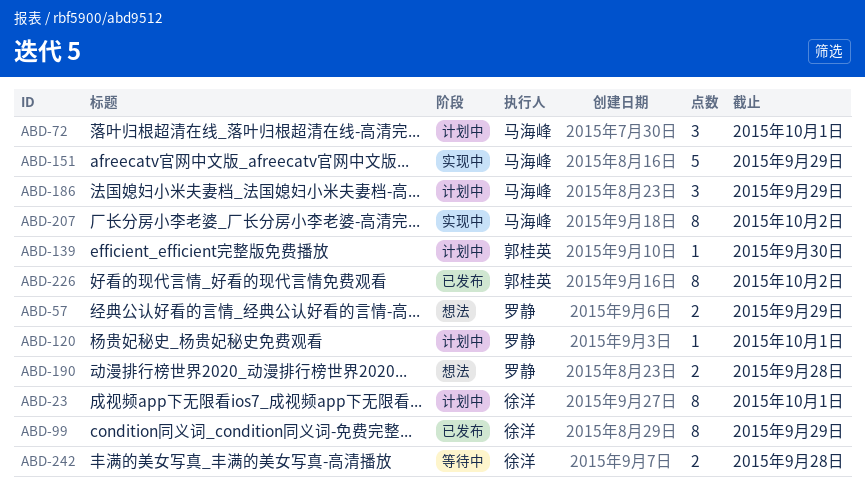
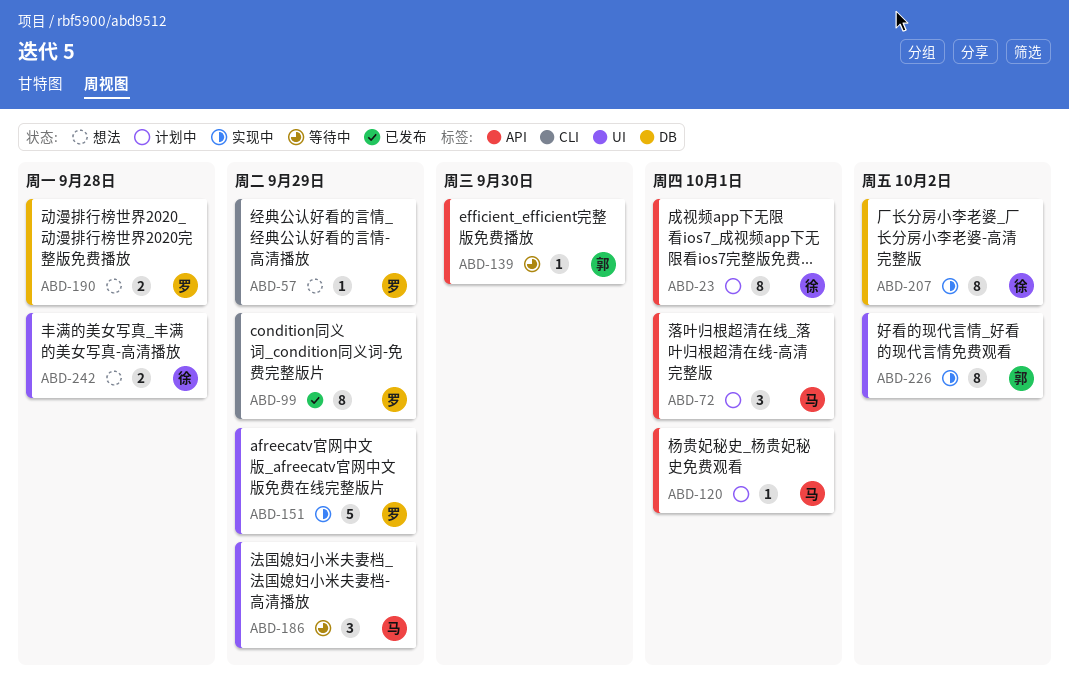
ABD-57, estimate: 2 -> 1
ABD-99, owner: 徐洋 -> 罗静
ABD-120, owner: 罗静 -> 马海峰
ABD-139, status: 计划中 -> 等待中
ABD-151, owner: 马海峰 -> 罗静
ABD-186, status: 计划中 -> 等待中
ABD-207, owner: 马海峰 -> 徐洋
ABD-226, status: 已发布 -> 实现中
ABD-242, status: 等待中 -> 想法

